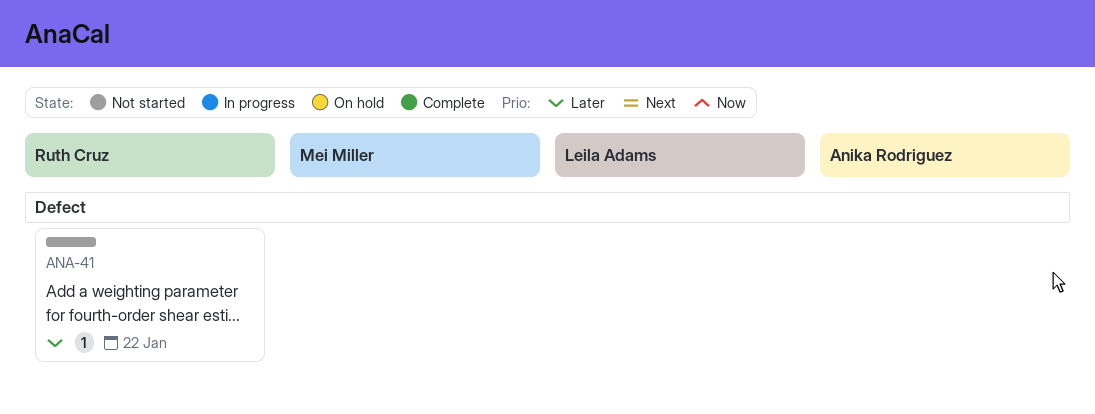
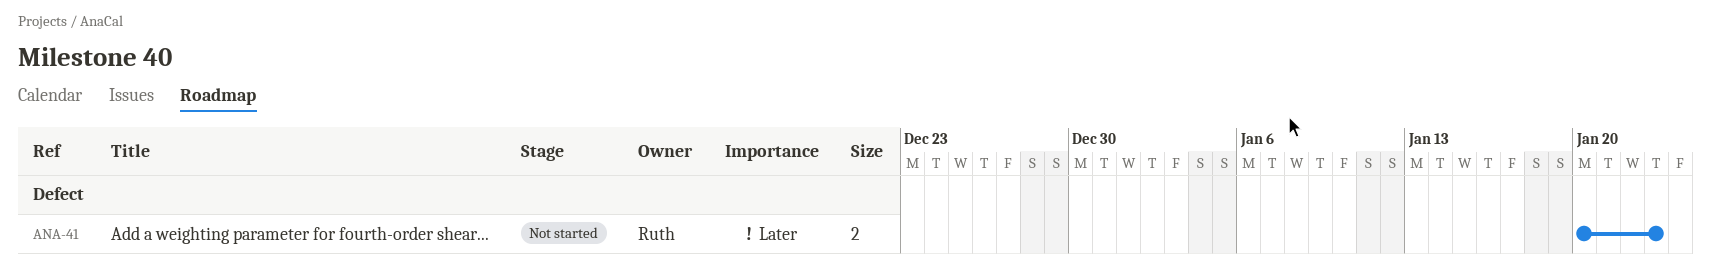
ANA-41, estimate: 1 -> 2
ANA-41, due: Jan 22 -> Jan 23

